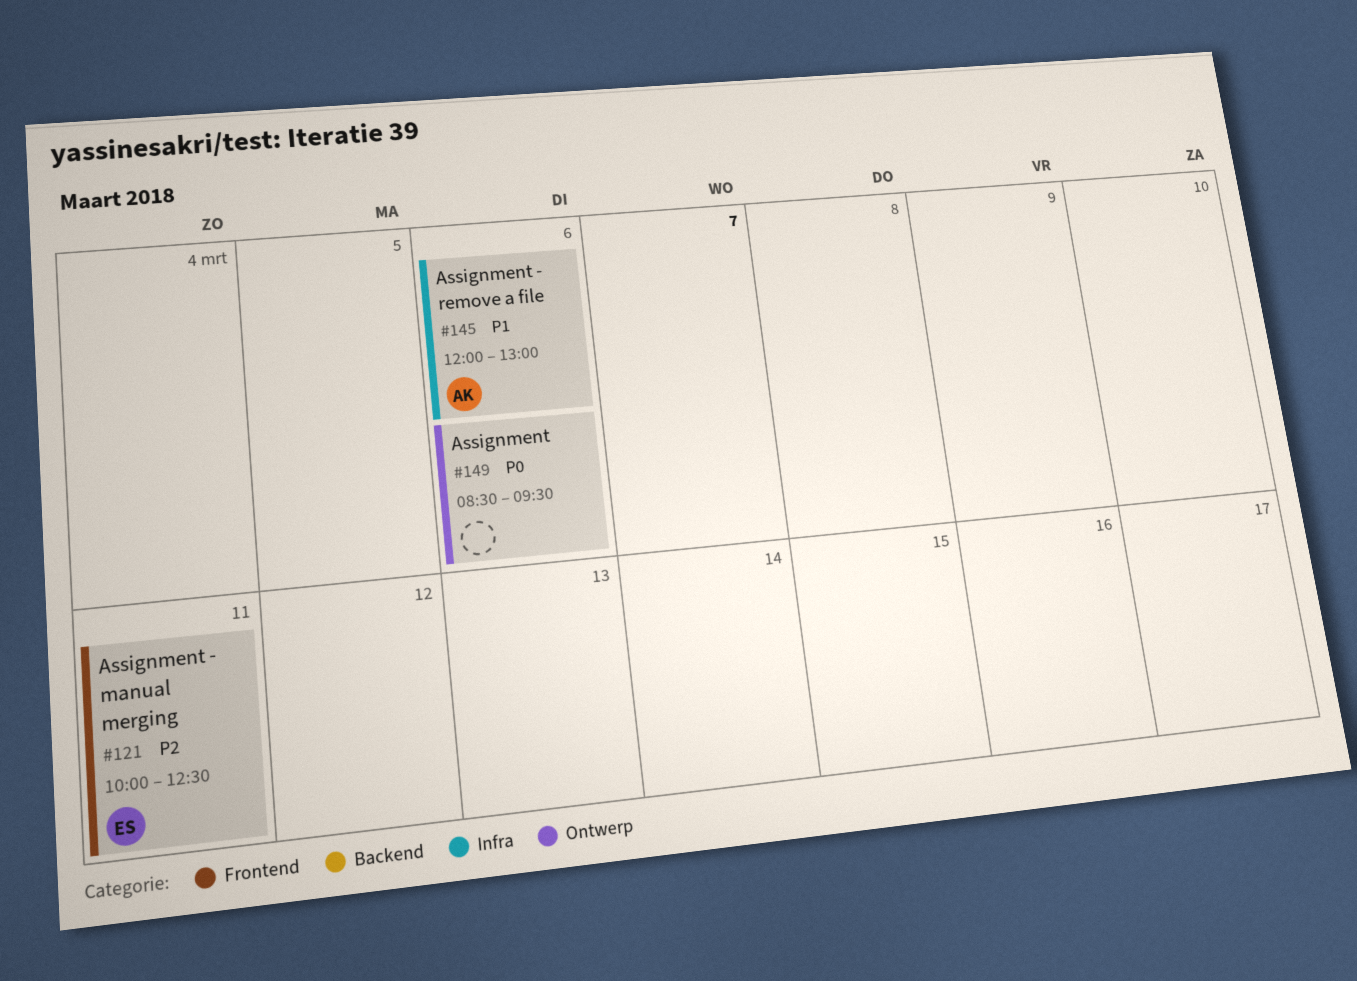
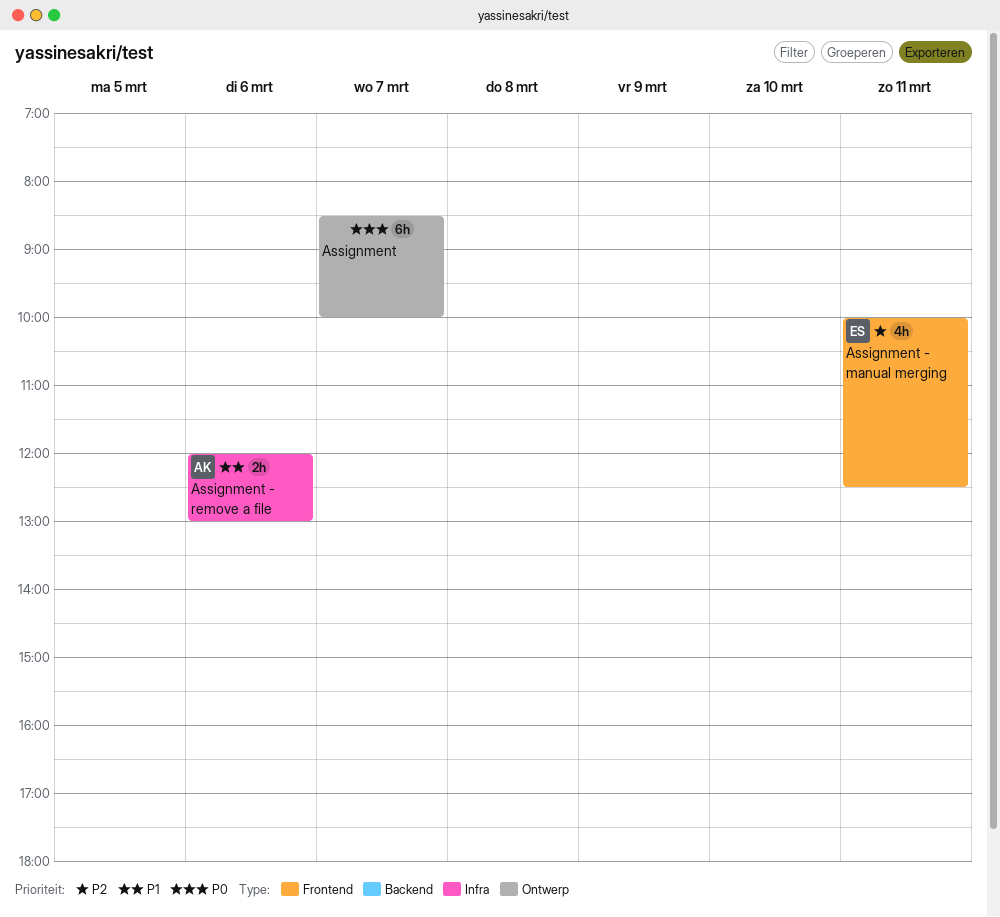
Assignment, day: Mar 6 -> Mar 7
Assignment, ends: 09:30 -> 10:00

